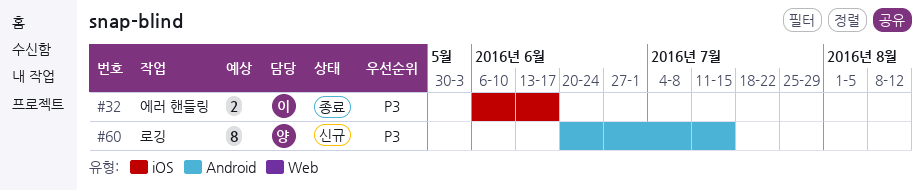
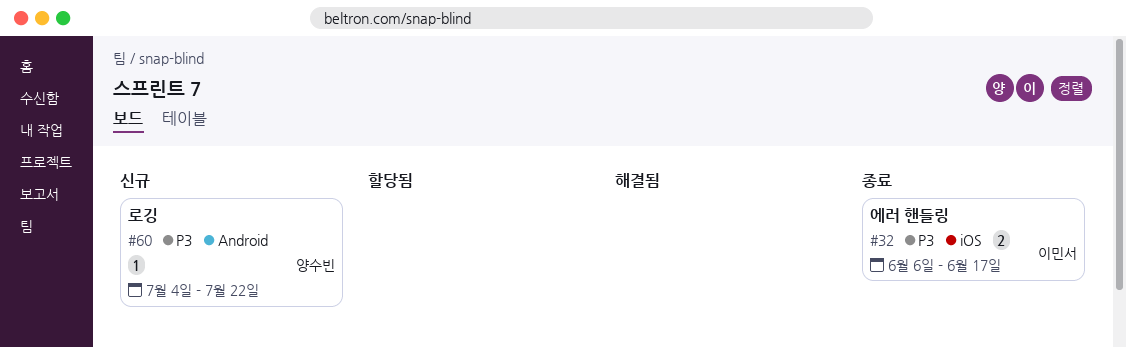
#60, estimate: 8 -> 1
#60, start: Jun 20 -> Jul 4
#60, due: Jul 15 -> Jul 22

